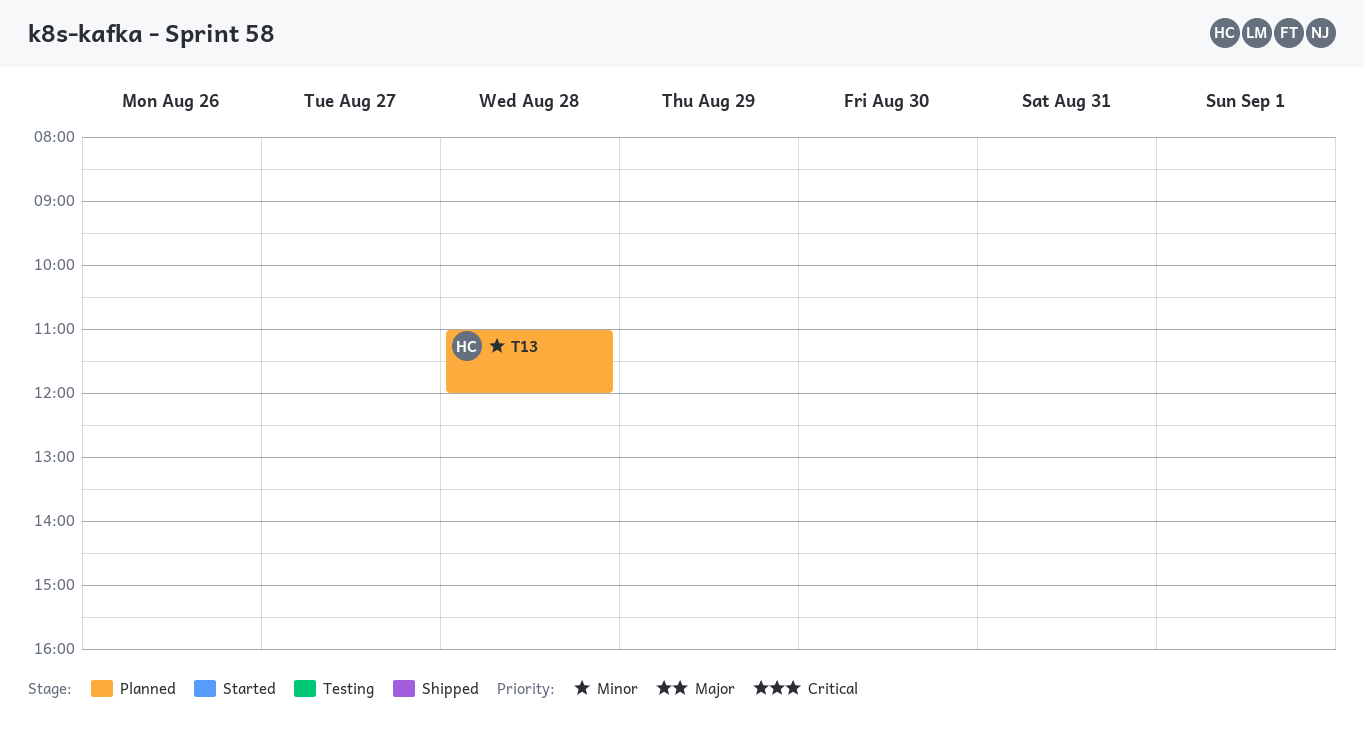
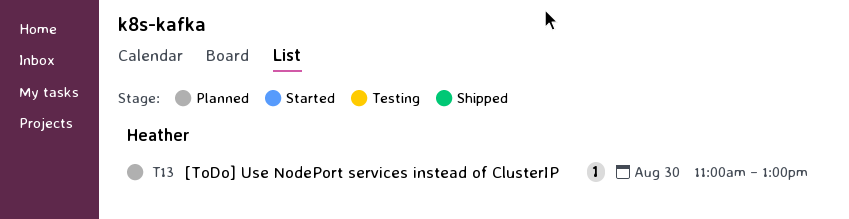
T13, day: Aug 28 -> Aug 30
T13, ends: 12:00 -> 13:00

